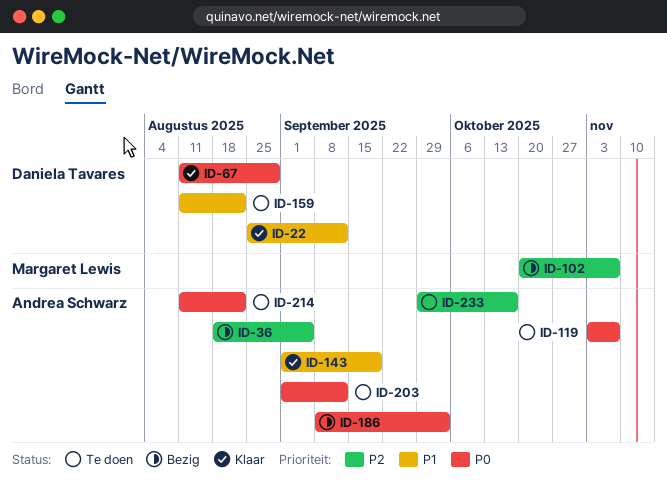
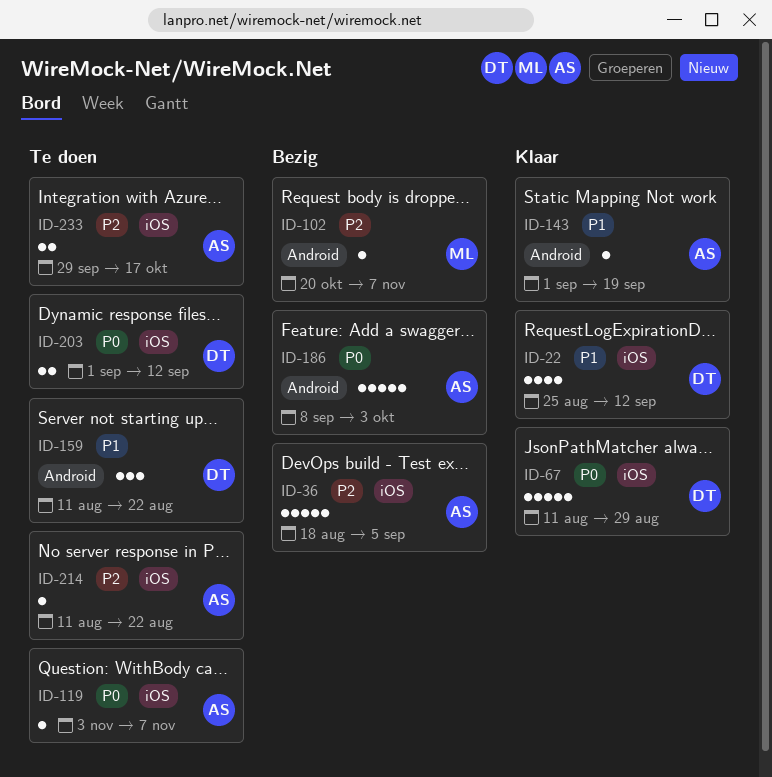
ID-203, owner: Andrea Schwarz -> Daniela Tavares
ID-214, priority: P0 -> P2

